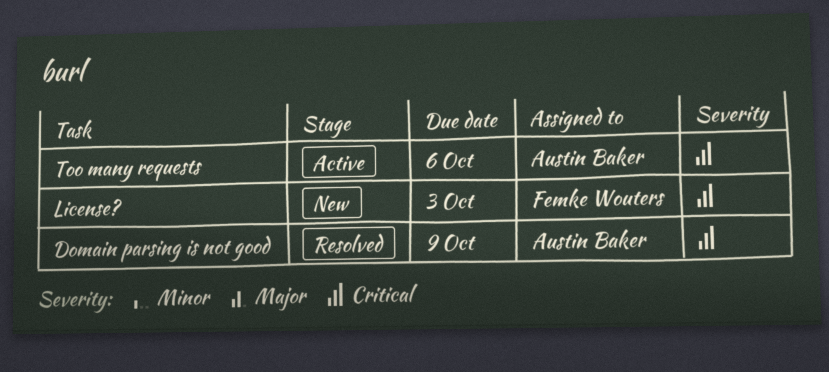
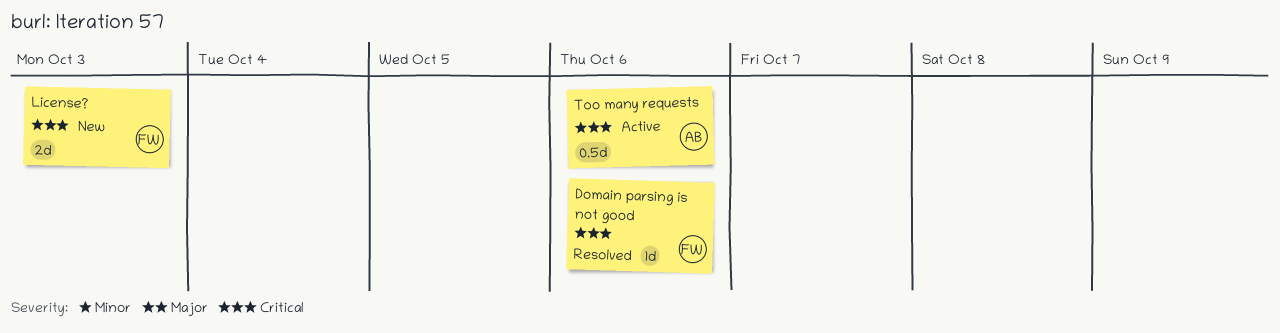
Domain parsing is not good, owner: Austin Baker -> Femke Wouters
Domain parsing is not good, due: Oct 9 -> Oct 6

